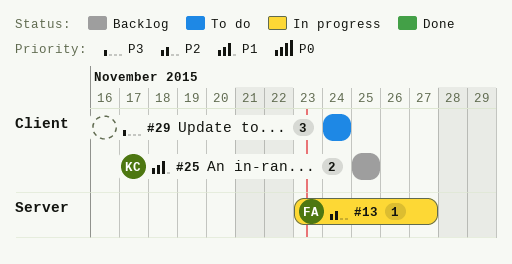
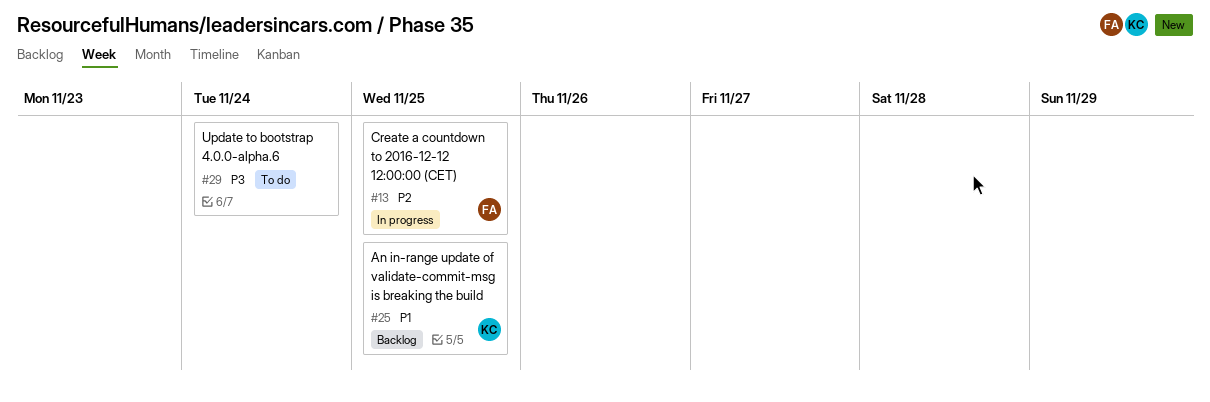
#13, due: Nov 27 -> Nov 25

